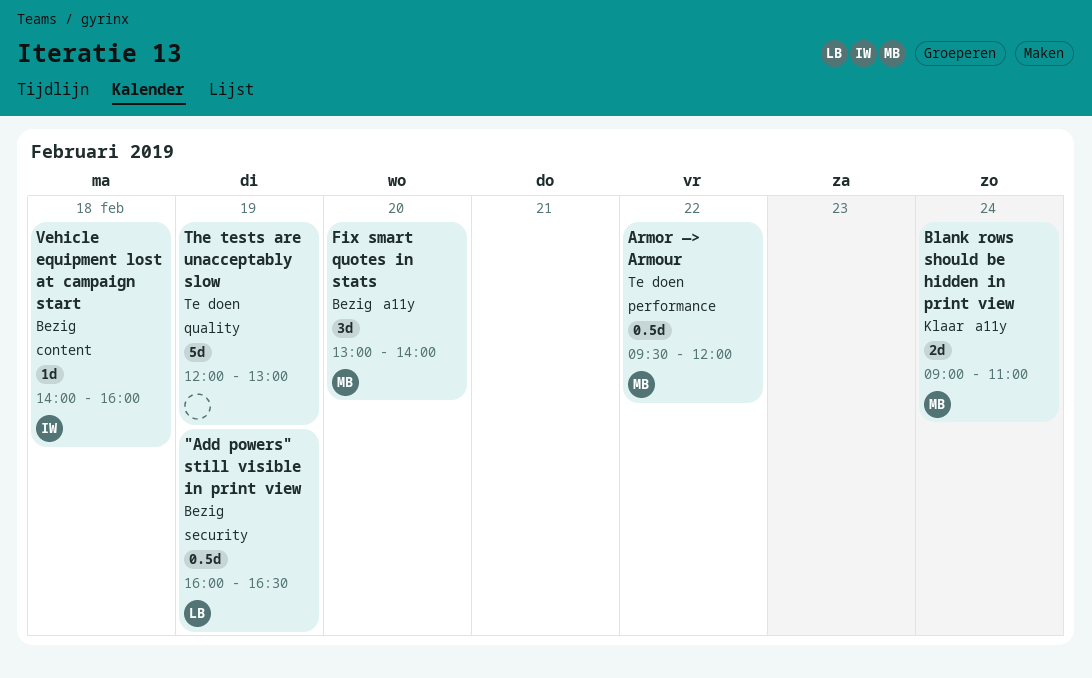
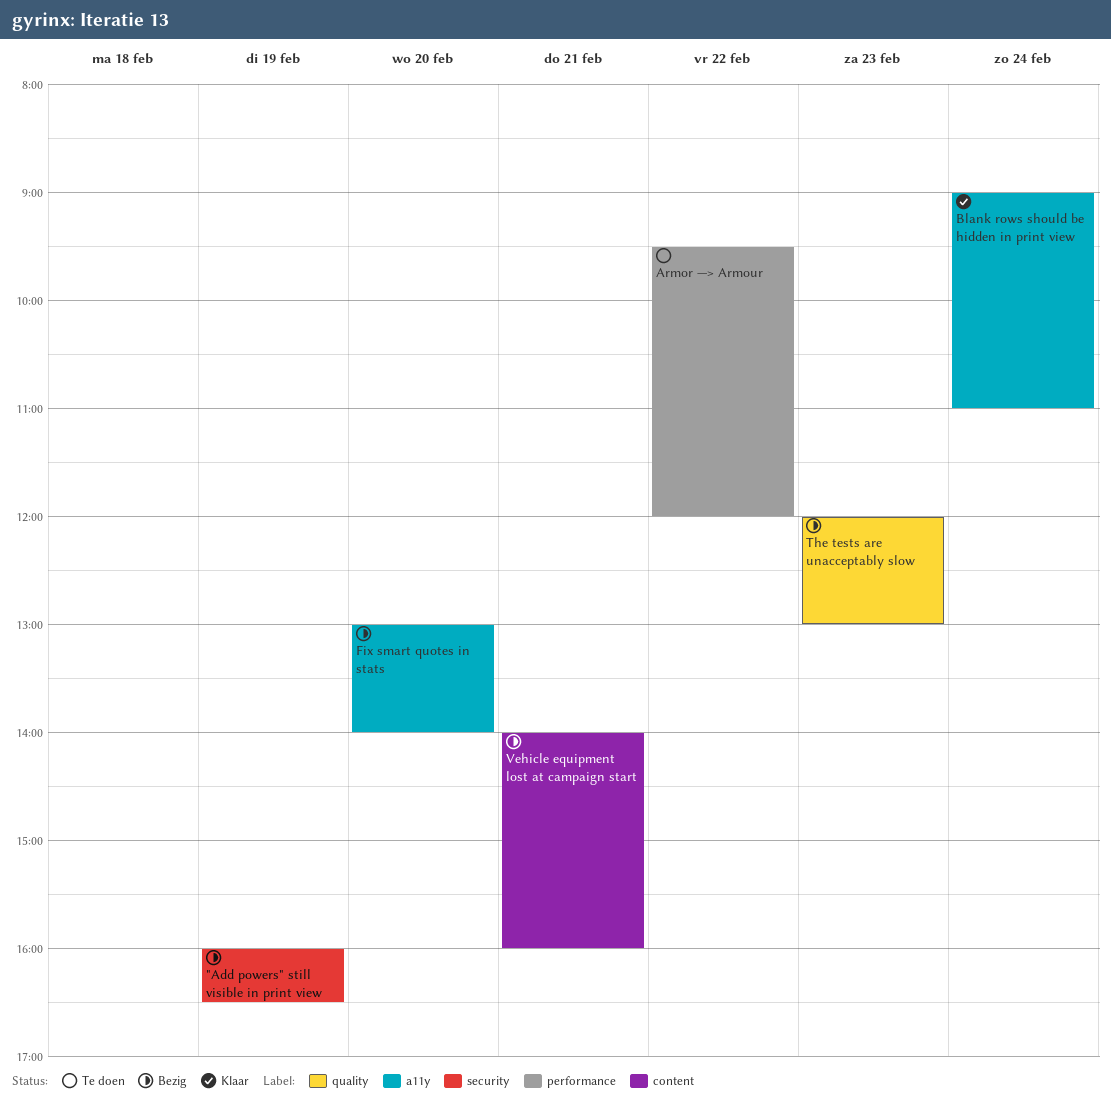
The tests are unacceptably slow, status: Te doen -> Bezig
The tests are unacceptably slow, day: Feb 19 -> Feb 23
Vehicle equipment lost at campaign start, day: Feb 18 -> Feb 21

